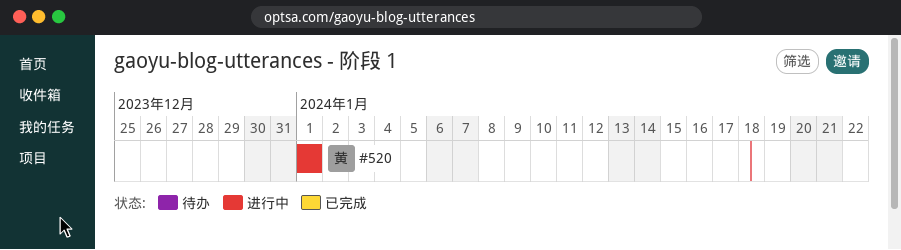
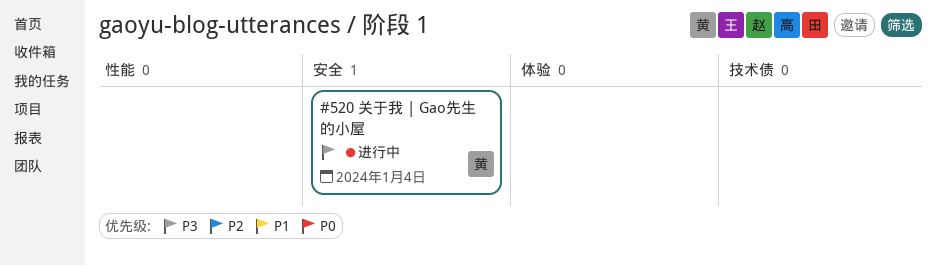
#520, due: Jan 1 -> Jan 4

